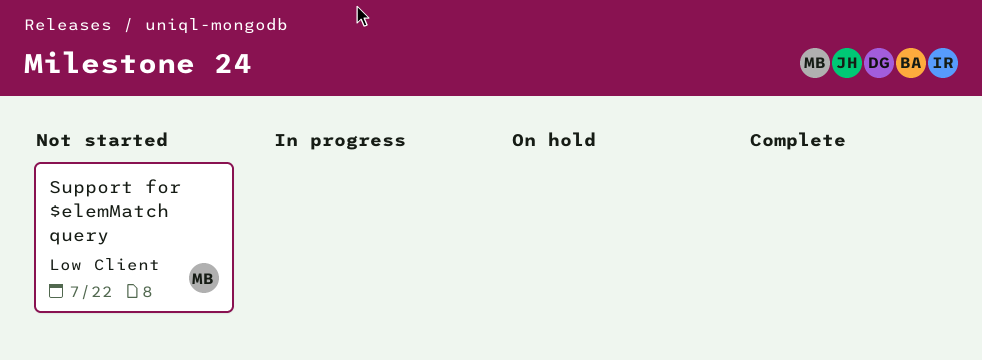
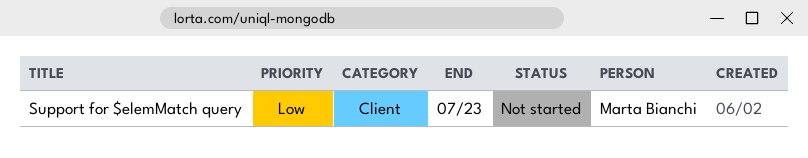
Support for $elemMatch query, due: Jul 22 -> Jul 23

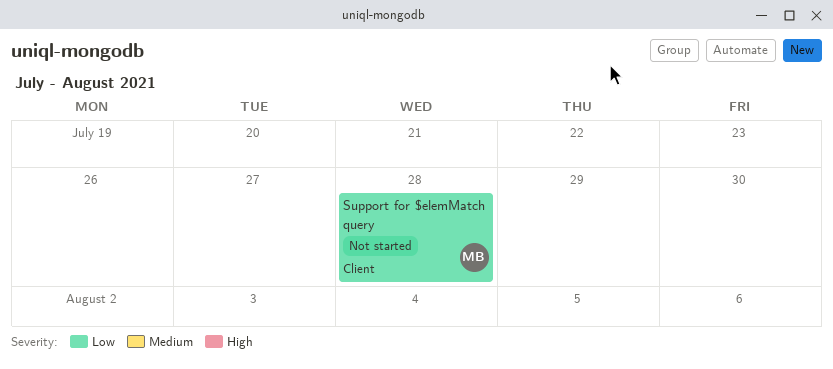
Support for $elemMatch query, due: Jul 23 -> Jul 28

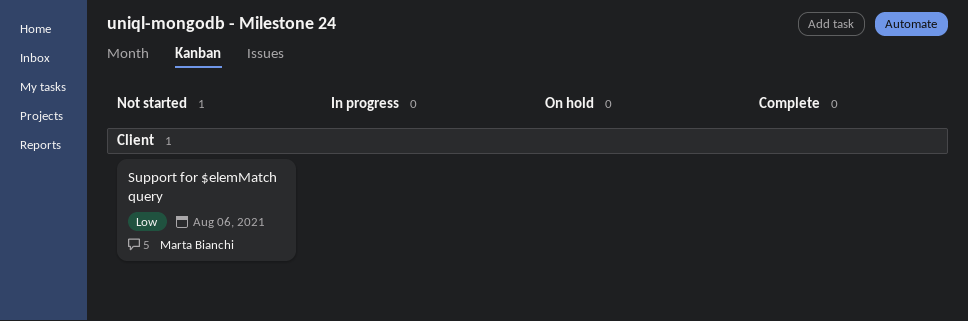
Support for $elemMatch query, due: Jul 28 -> Aug 6

